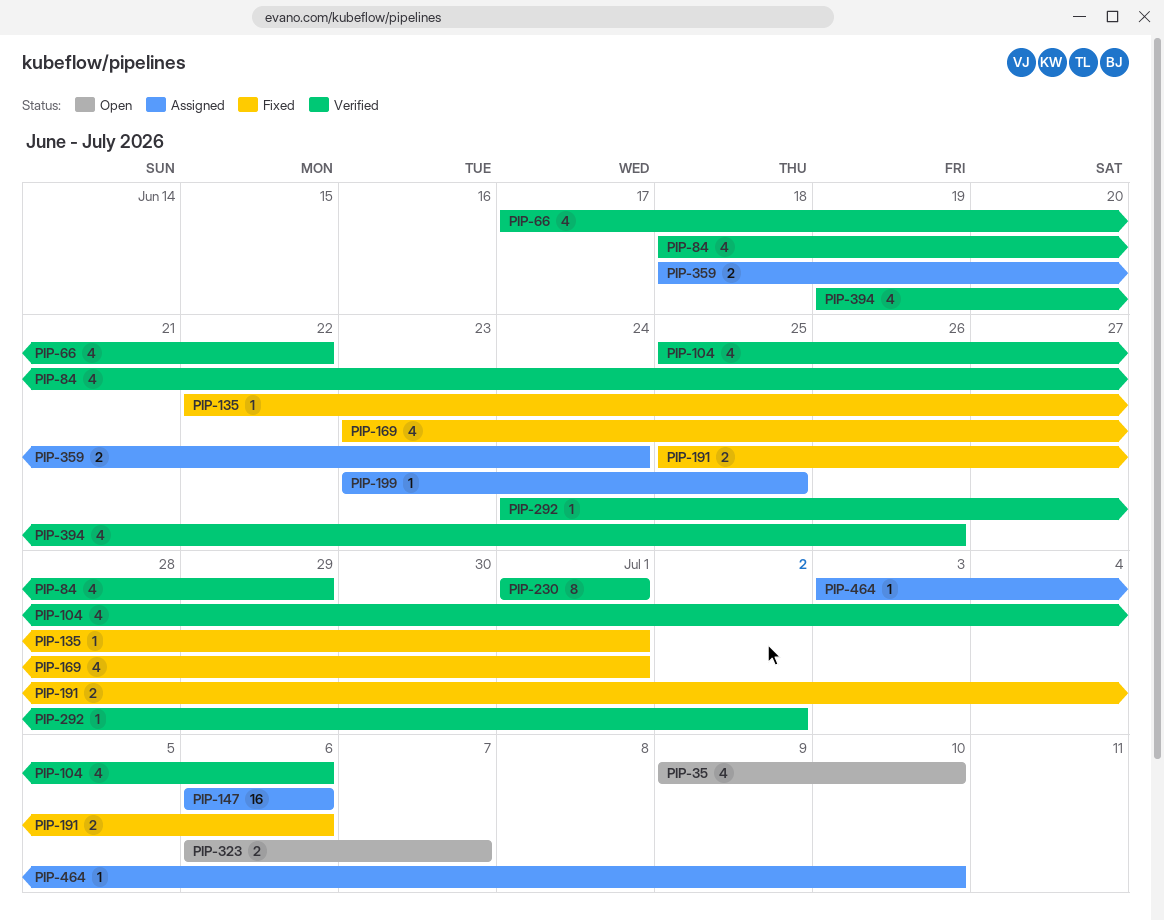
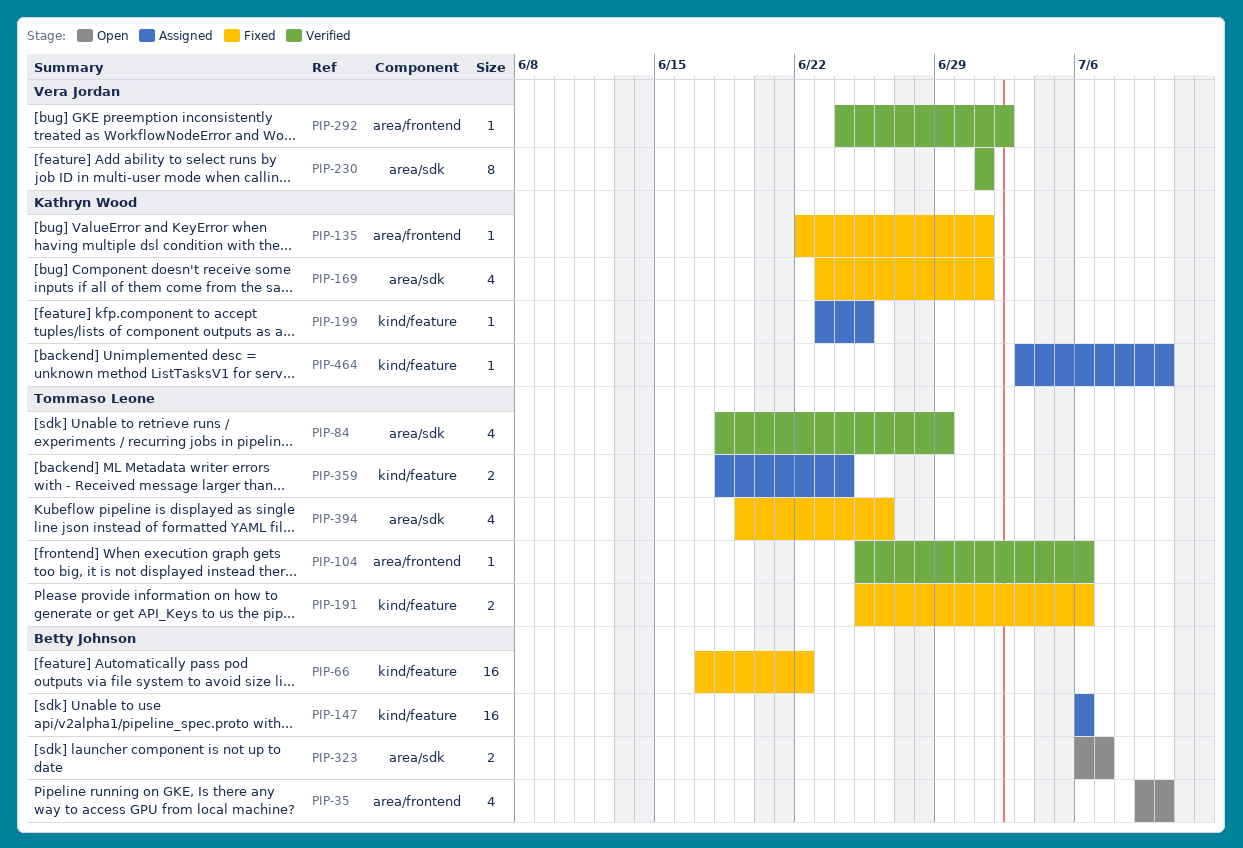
PIP-66, status: Verified -> Fixed
PIP-66, estimate: 4 -> 16
PIP-104, estimate: 4 -> 1
PIP-394, status: Verified -> Fixed

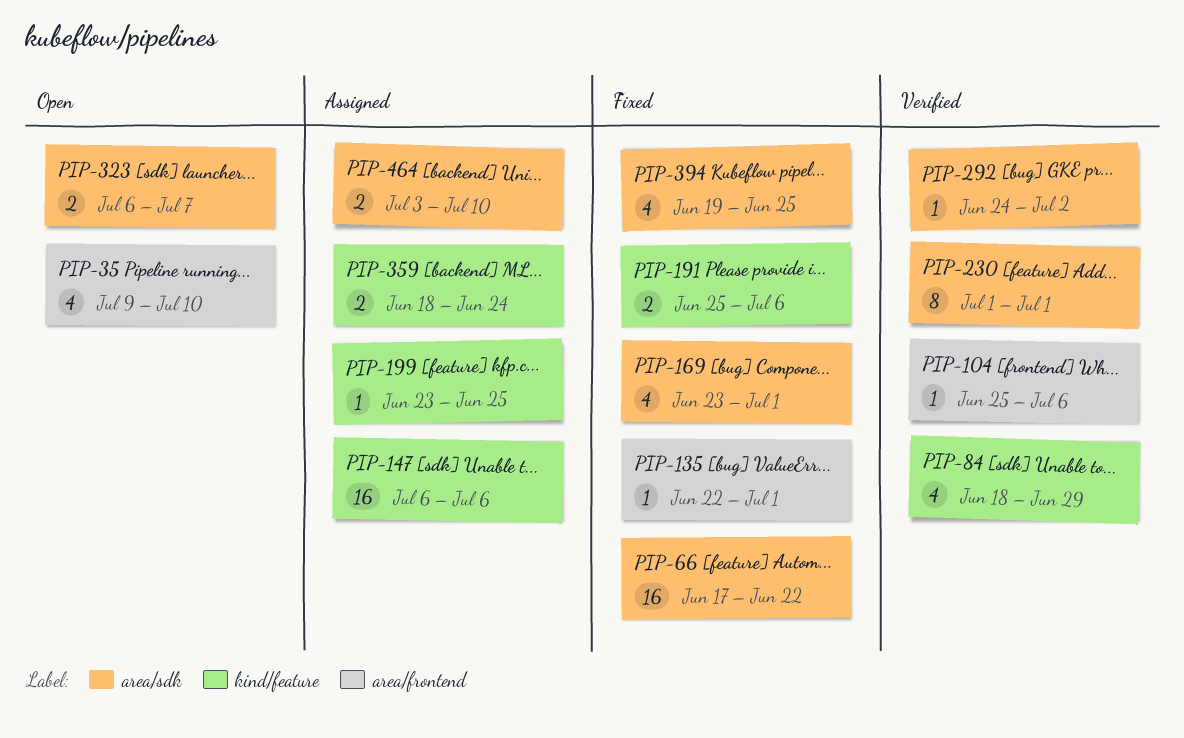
PIP-66, label: kind/feature -> area/sdk
PIP-84, label: area/sdk -> kind/feature
PIP-292, label: area/frontend -> area/sdk
PIP-394, due: Jun 26 -> Jun 25
PIP-464, label: kind/feature -> area/sdk
PIP-464, estimate: 1 -> 2

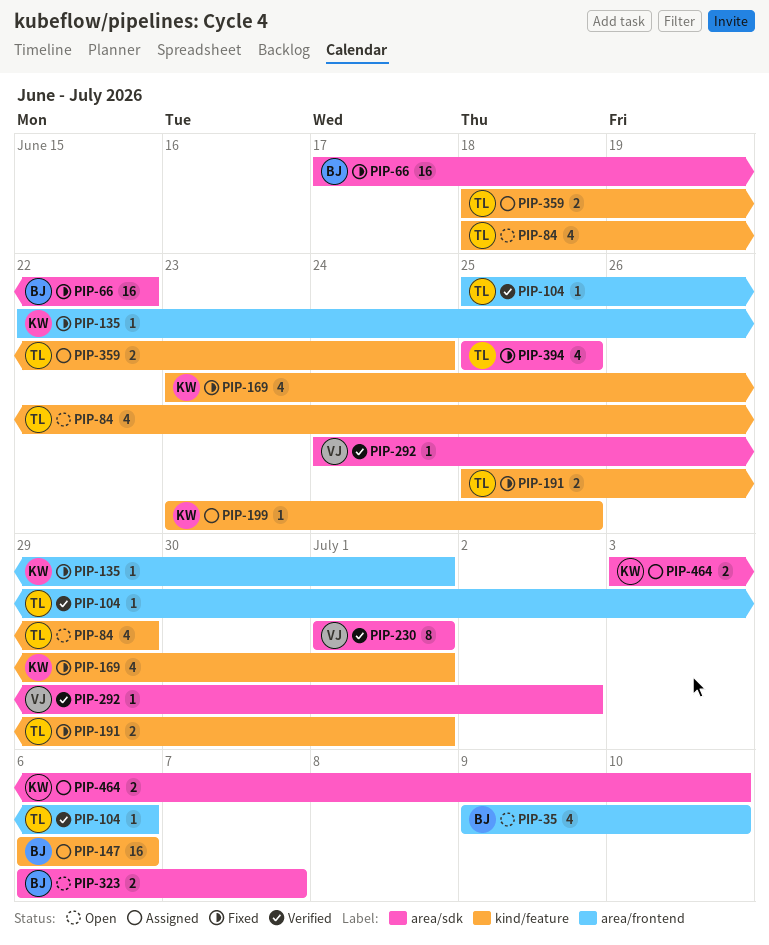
PIP-84, status: Verified -> Open
PIP-169, label: area/sdk -> kind/feature
PIP-191, due: Jul 6 -> Jul 1
PIP-394, start: Jun 19 -> Jun 25

